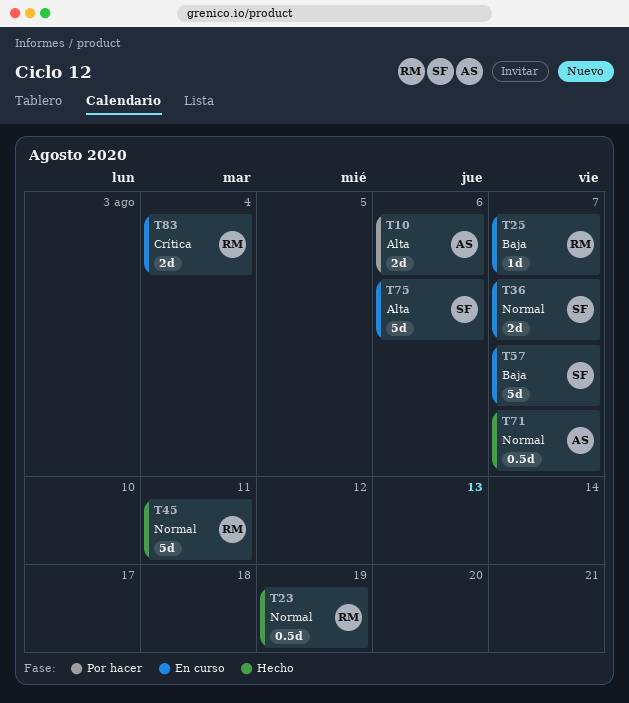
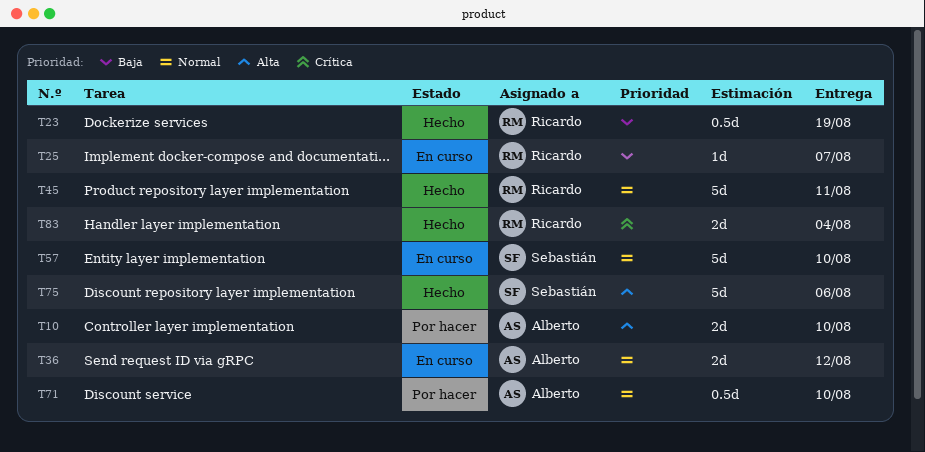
T10, due: Aug 6 -> Aug 10
T23, priority: Normal -> Baja
T36, owner: Sebastián -> Alberto
T36, due: Aug 7 -> Aug 12
T57, priority: Baja -> Normal
T57, due: Aug 7 -> Aug 10
T71, status: Hecho -> Por hacer
T71, due: Aug 7 -> Aug 10
T75, status: En curso -> Hecho
T83, status: En curso -> Hecho

